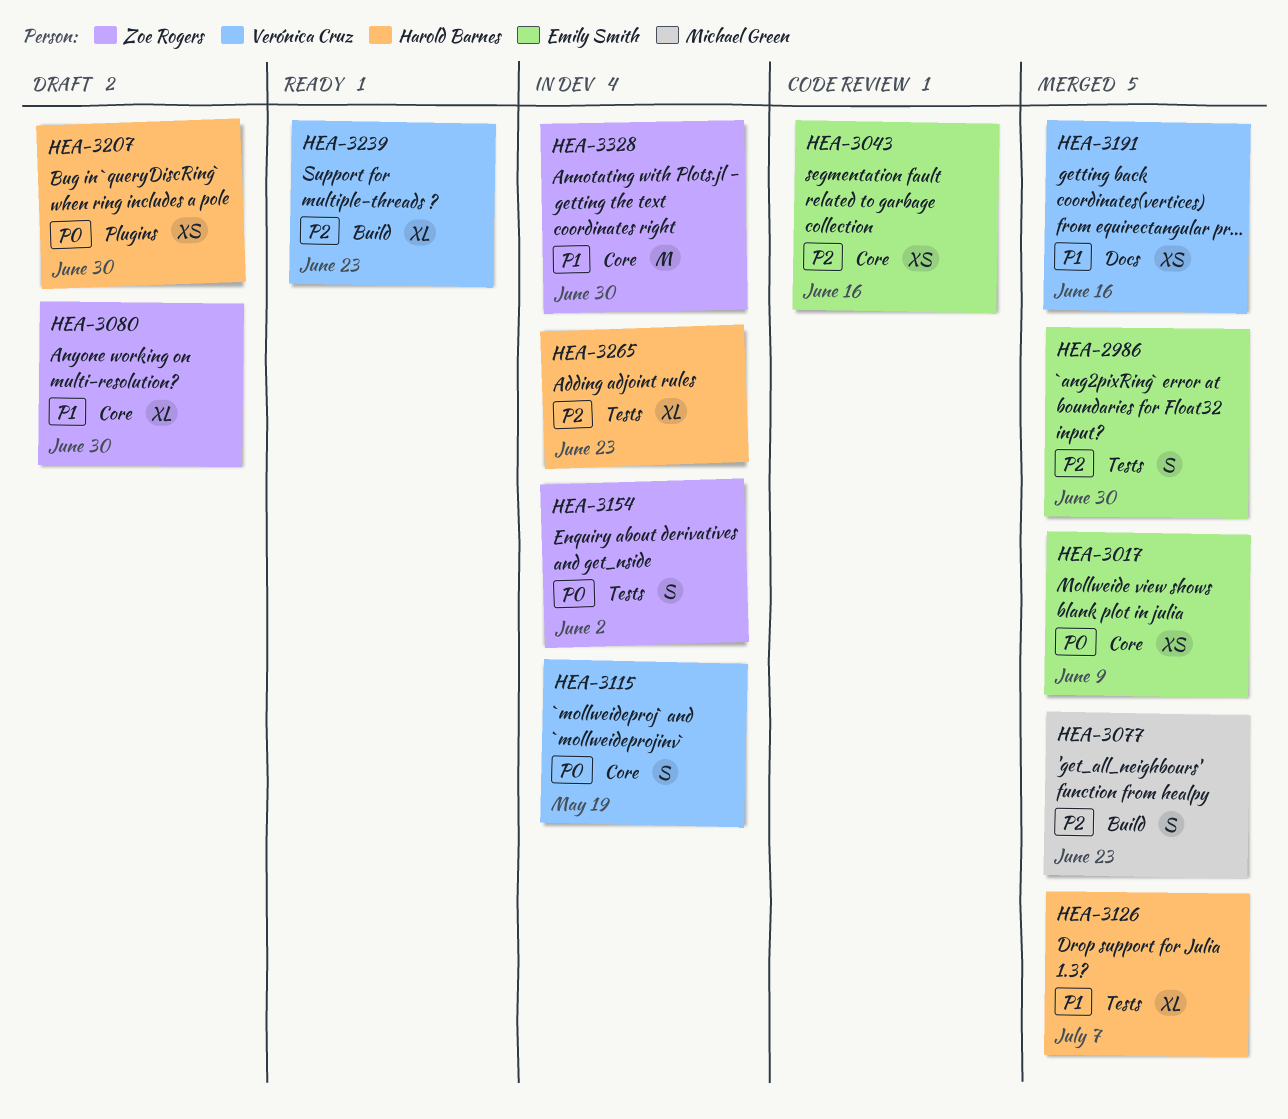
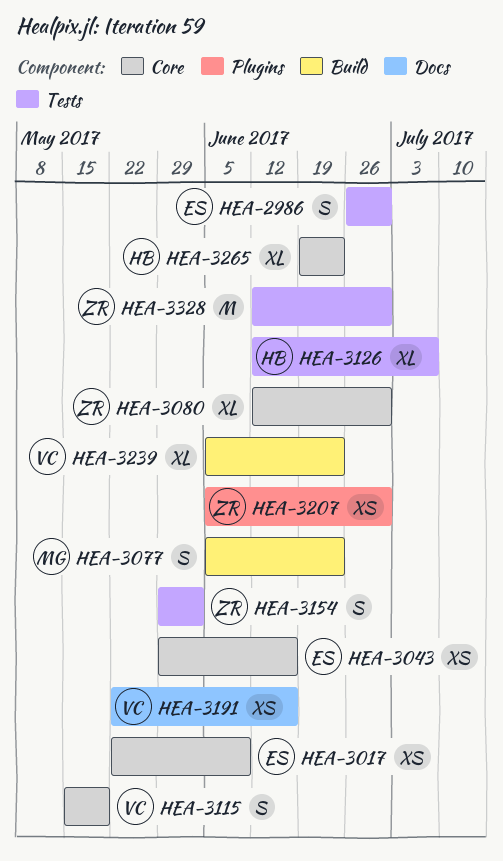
HEA-3207, owner: Harold Barnes -> Zoe Rogers
HEA-3265, label: Tests -> Core
HEA-3328, label: Core -> Tests

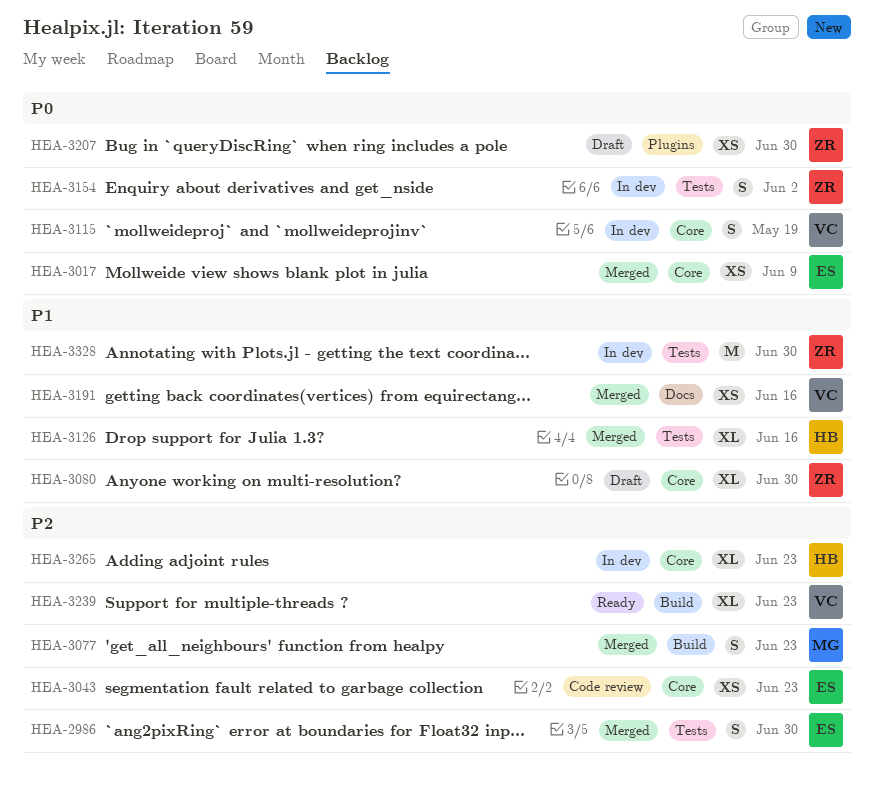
HEA-3043, due: Jun 16 -> Jun 23
HEA-3126, due: Jul 7 -> Jun 16

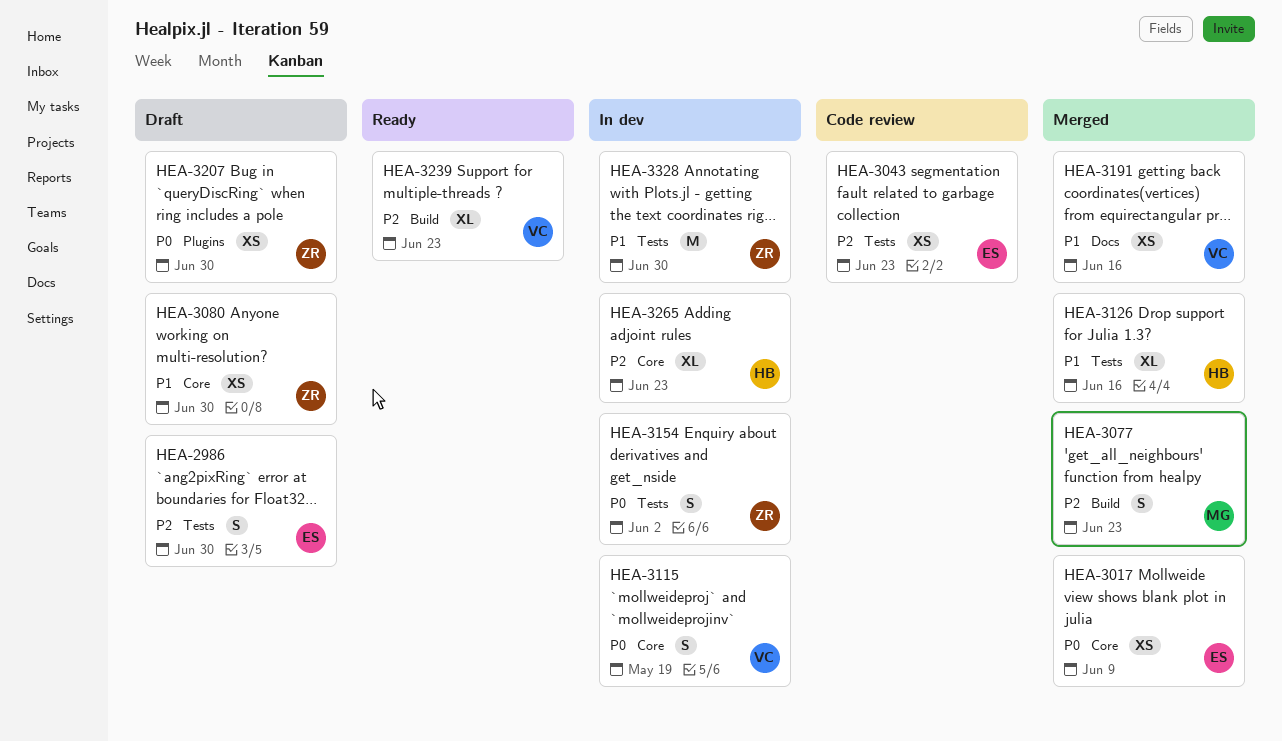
HEA-2986, status: Merged -> Draft
HEA-3043, label: Core -> Tests
HEA-3080, estimate: XL -> XS

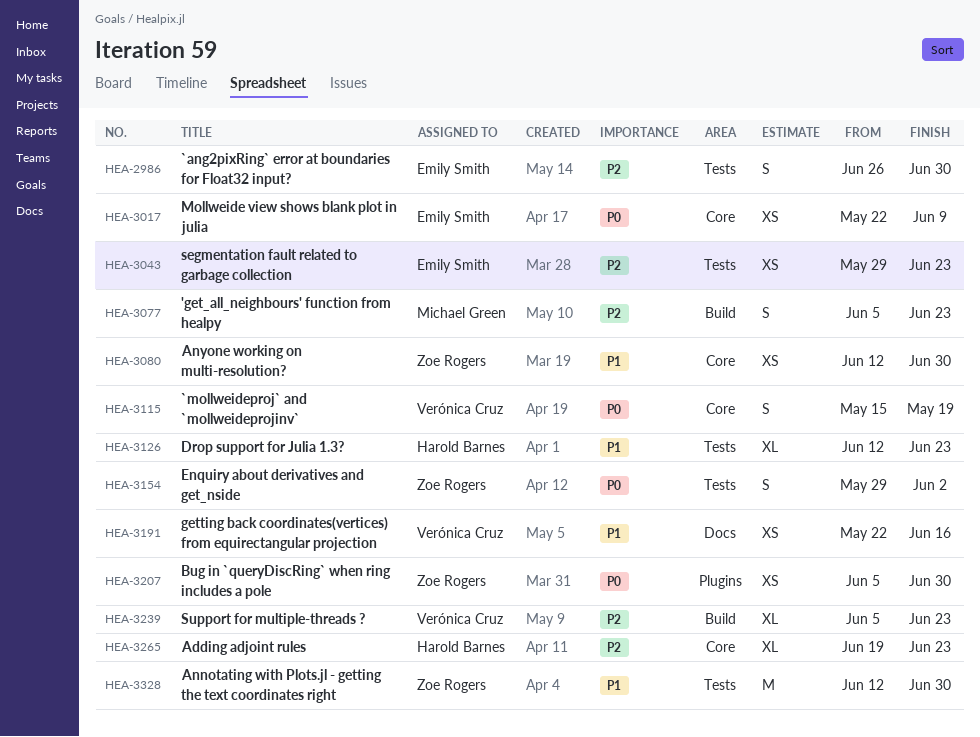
HEA-3126, due: Jun 16 -> Jun 23

